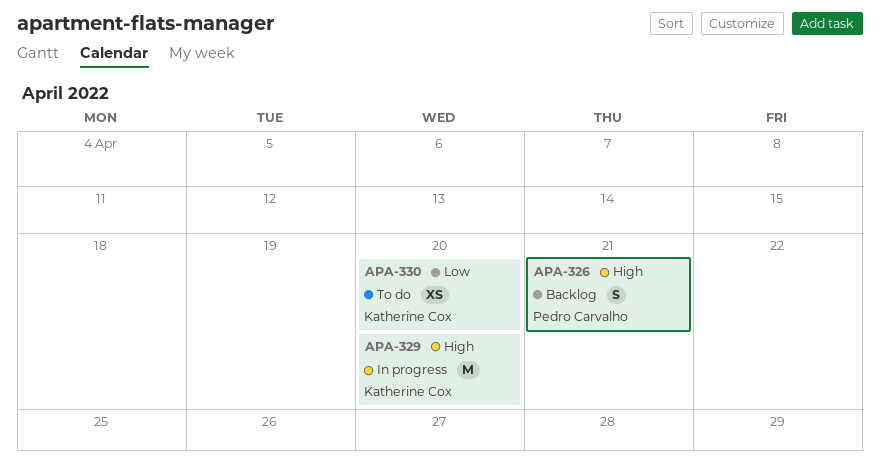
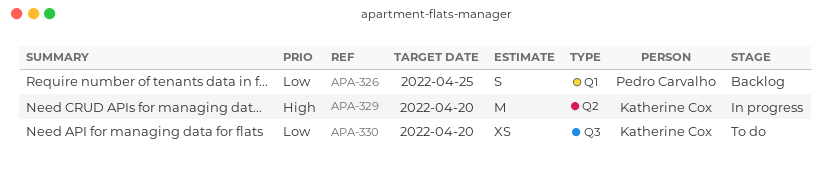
APA-326, priority: High -> Low
APA-326, due: Apr 21 -> Apr 25

